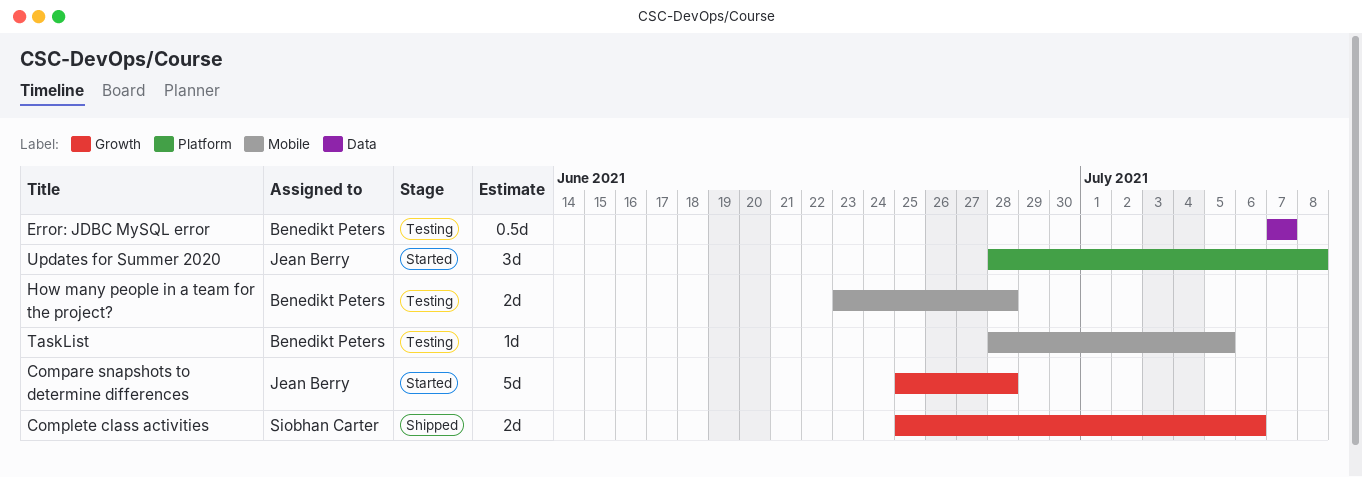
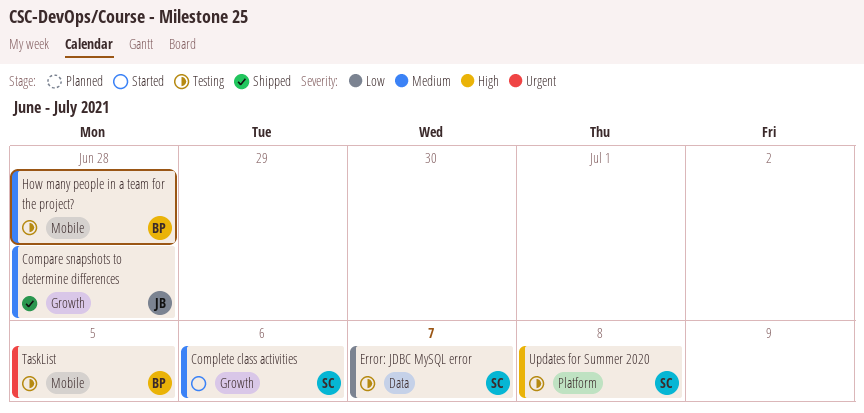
Compare snapshots to determine differences, status: Started -> Shipped
Complete class activities, status: Shipped -> Started
Error: JDBC MySQL error, owner: Benedikt Peters -> Siobhan Carter
Updates for Summer 2020, status: Started -> Testing
Updates for Summer 2020, owner: Jean Berry -> Siobhan Carter

